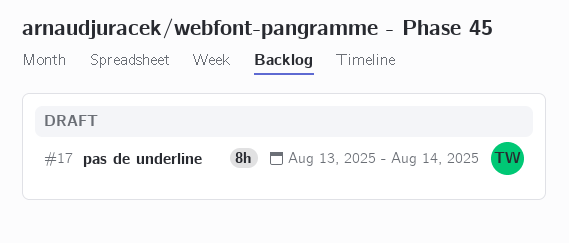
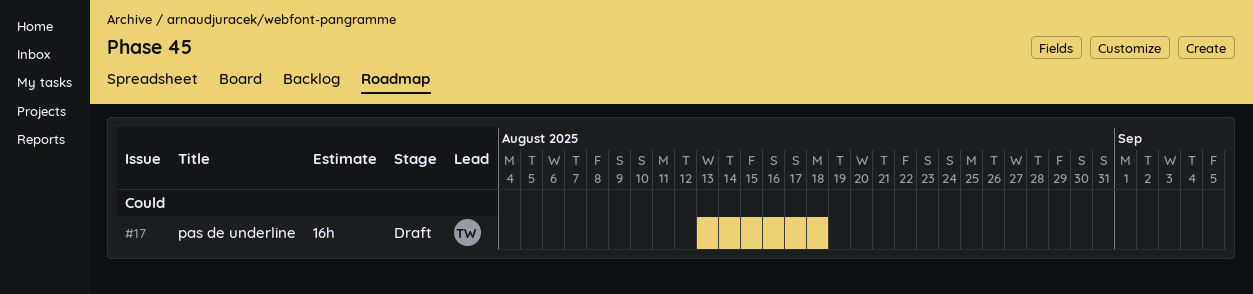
#17, estimate: 8h -> 16h
#17, due: Aug 14 -> Aug 18

